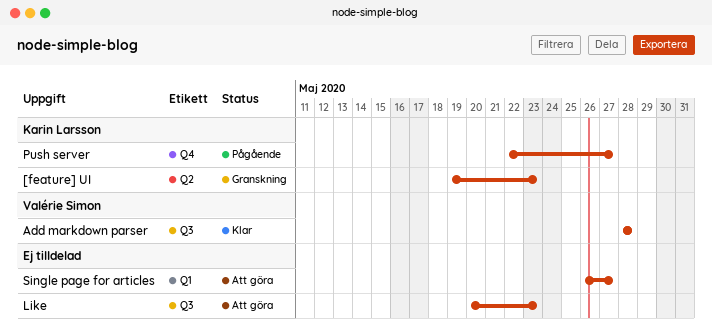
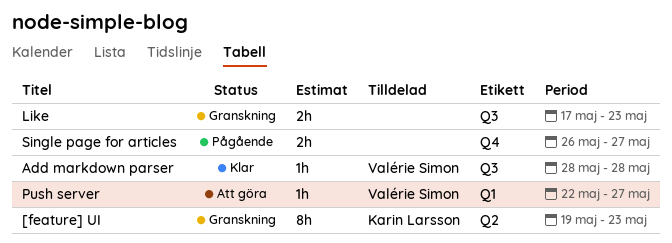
Like, status: Att göra -> Granskning
Like, start: May 20 -> May 17
Push server, status: Pågående -> Att göra
Push server, owner: Karin Larsson -> Valérie Simon
Push server, label: Q4 -> Q1
Single page for articles, status: Att göra -> Pågående
Single page for articles, label: Q1 -> Q4

